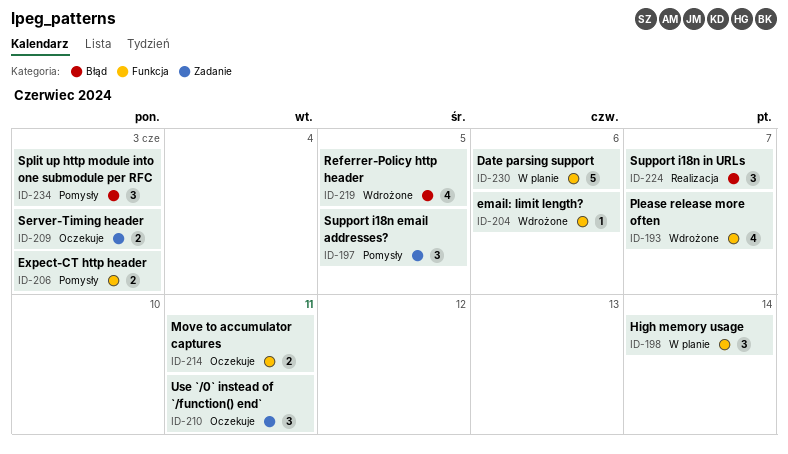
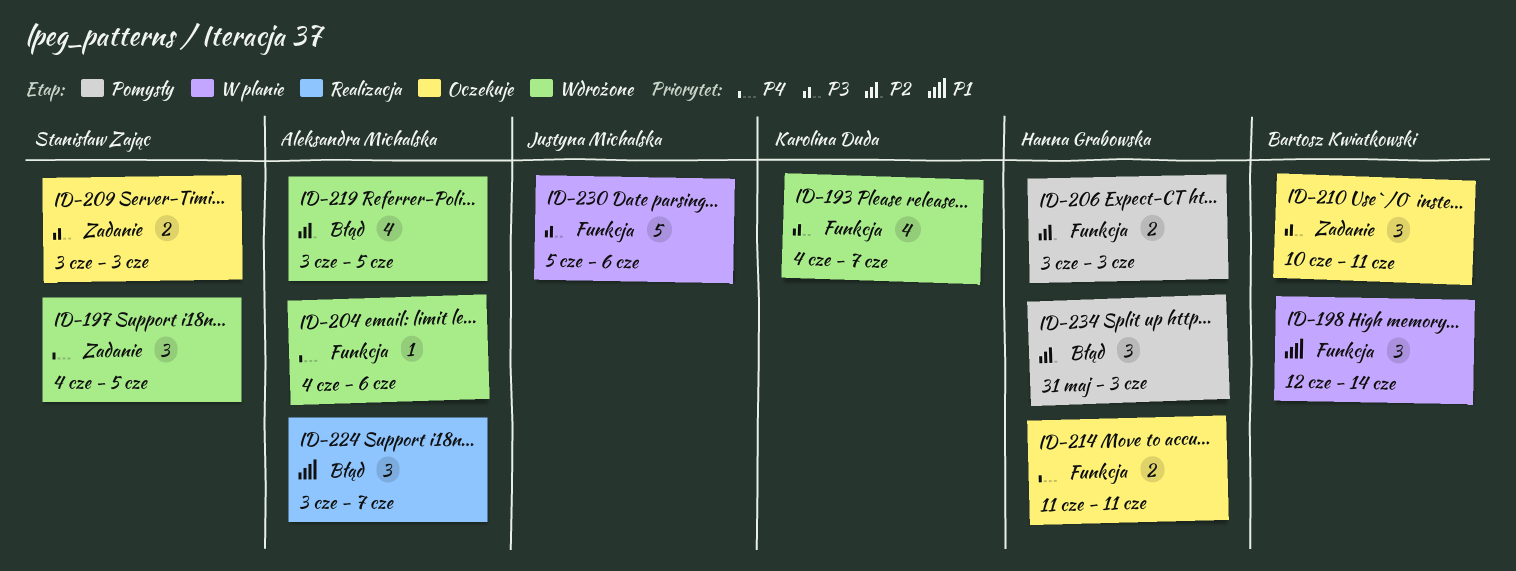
ID-197, status: Pomysły -> Wdrożone

